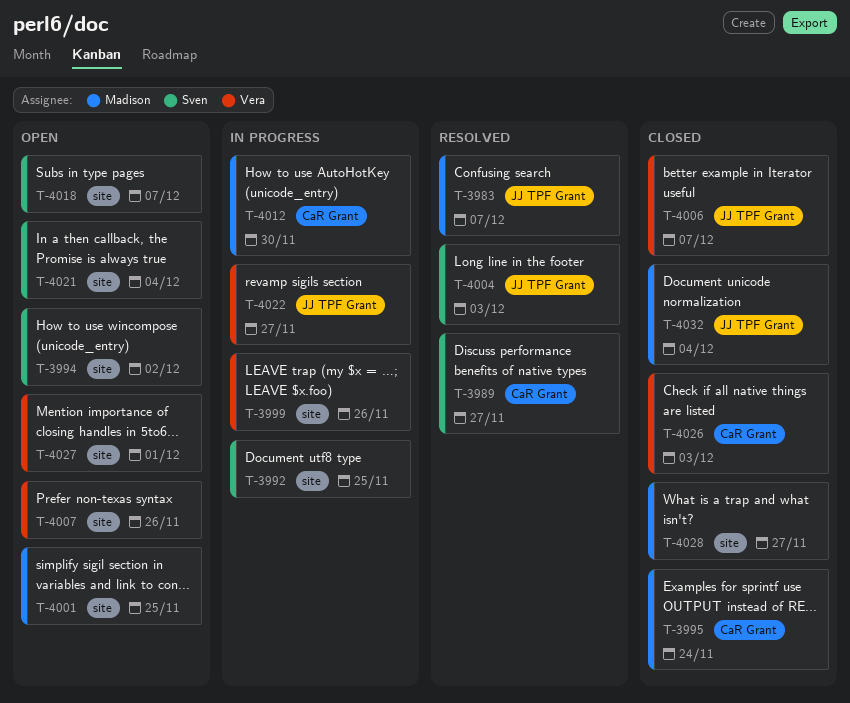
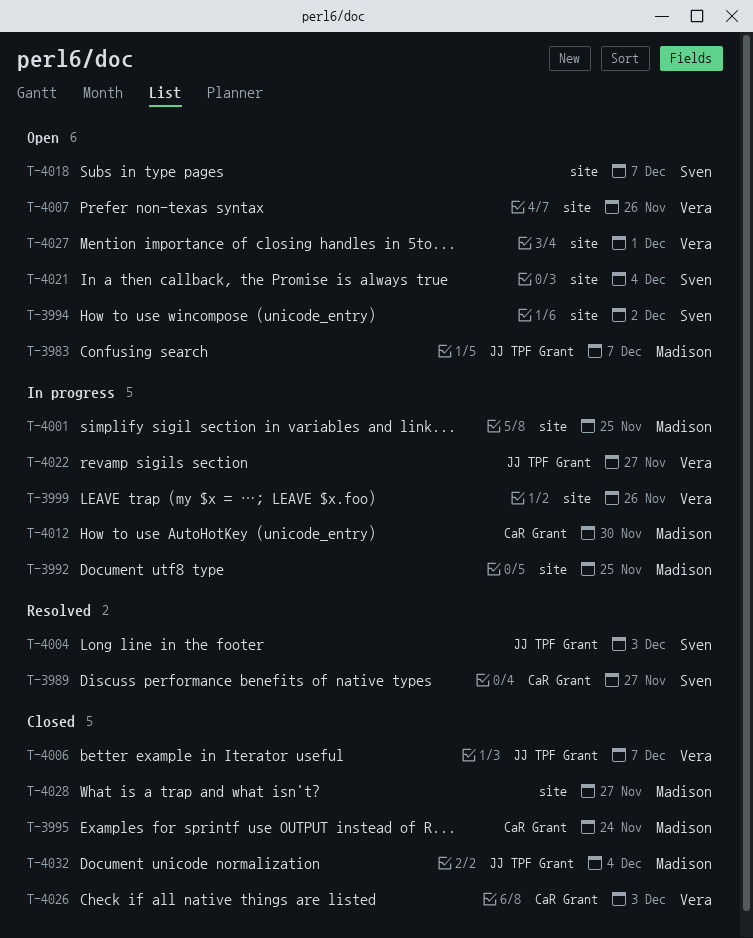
T-3983, status: Resolved -> Open
T-3992, owner: Sven -> Madison
T-4001, status: Open -> In progress

